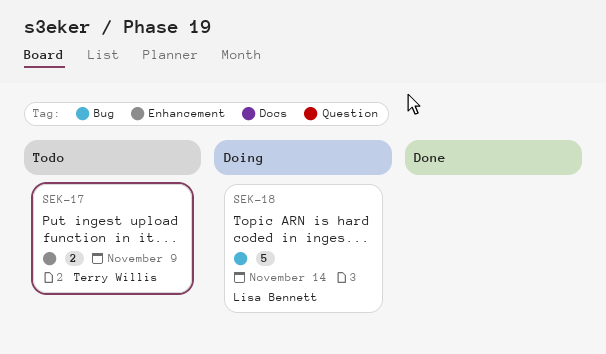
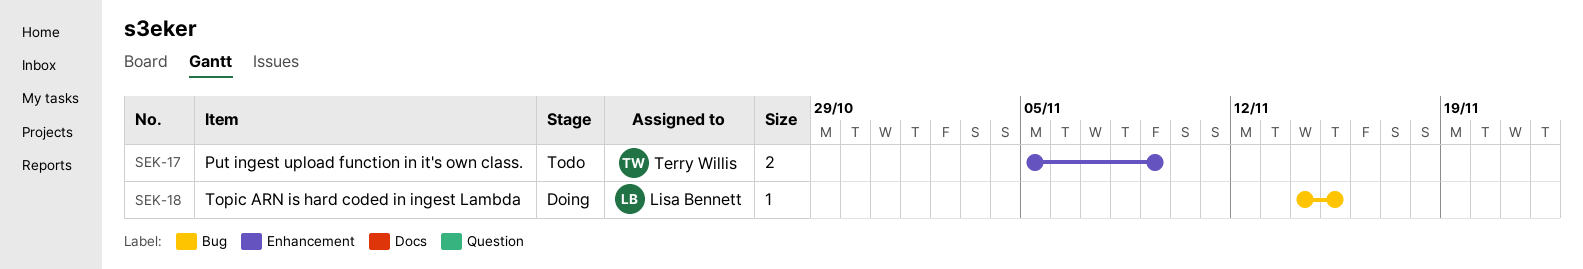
SEK-18, estimate: 5 -> 1
SEK-18, due: Nov 14 -> Nov 15

